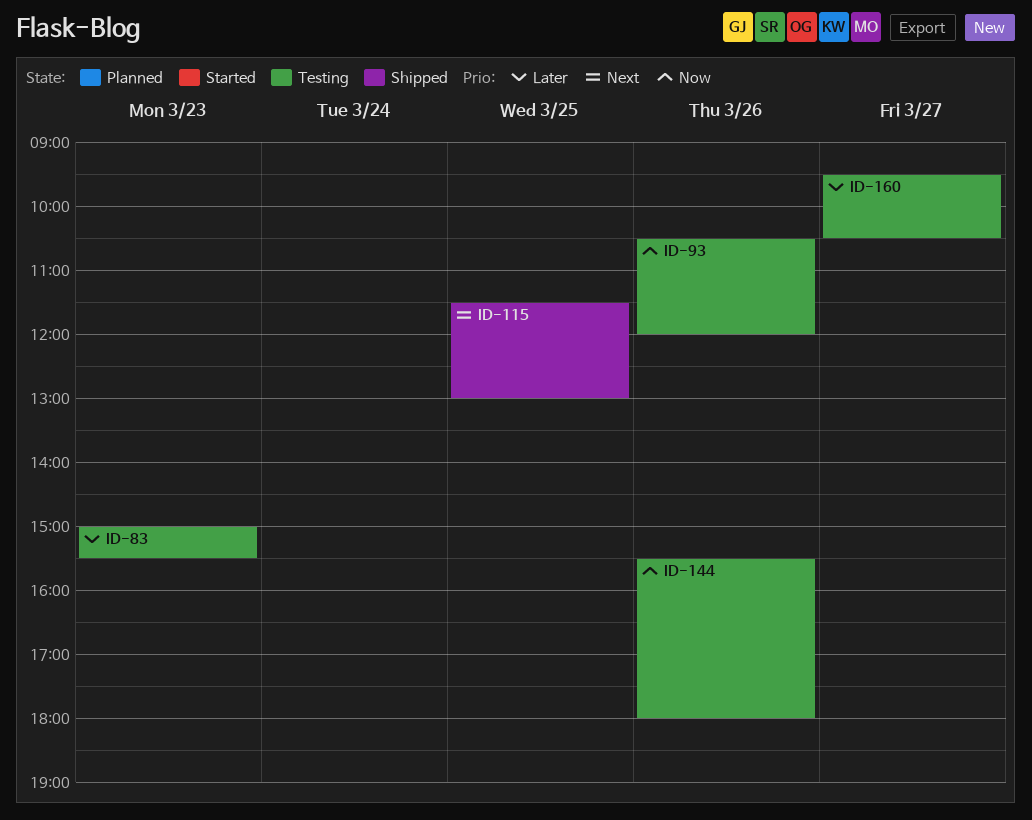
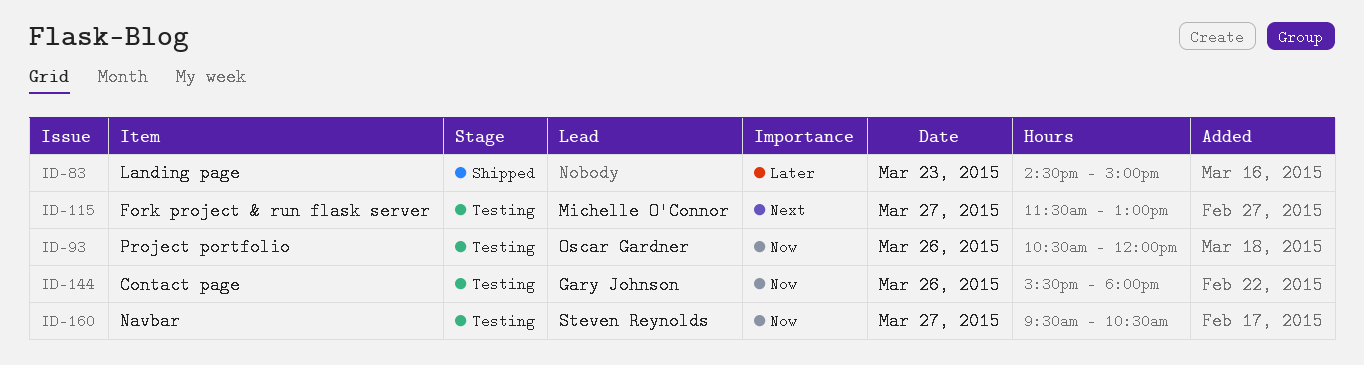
ID-83, status: Testing -> Shipped
ID-83, begins: 15:00 -> 14:30
ID-83, ends: 15:30 -> 15:00
ID-115, status: Shipped -> Testing
ID-115, day: Mar 25 -> Mar 27
ID-160, priority: Later -> Now

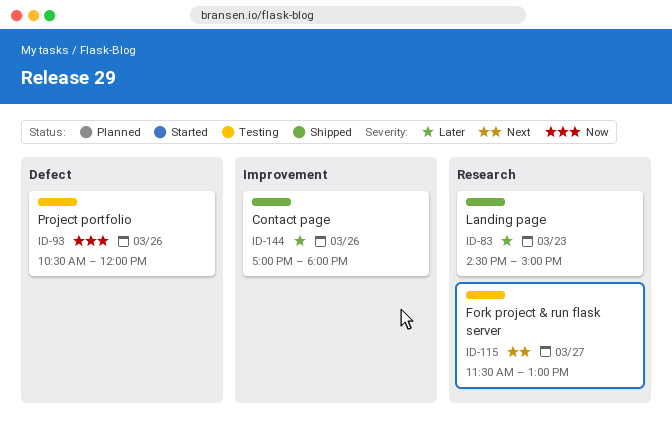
ID-144, status: Testing -> Shipped
ID-144, priority: Now -> Later
ID-144, begins: 15:30 -> 17:00
ID-160: present -> none

